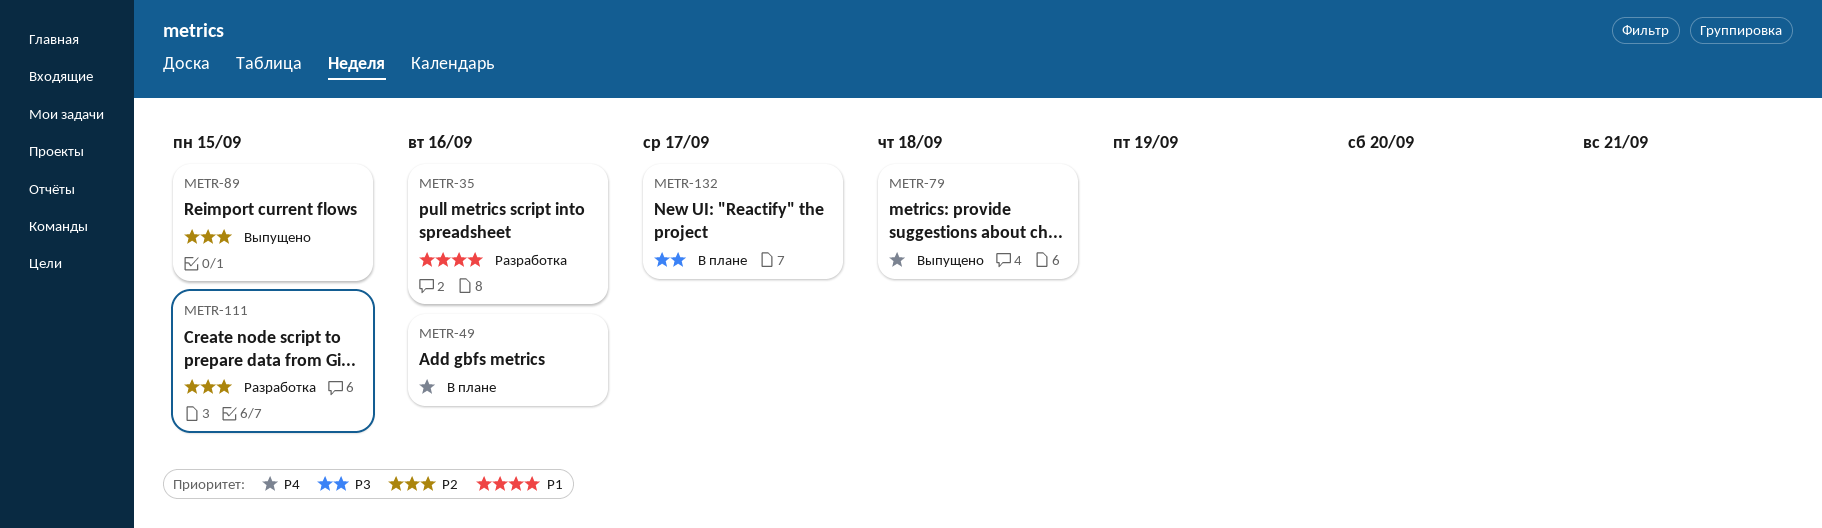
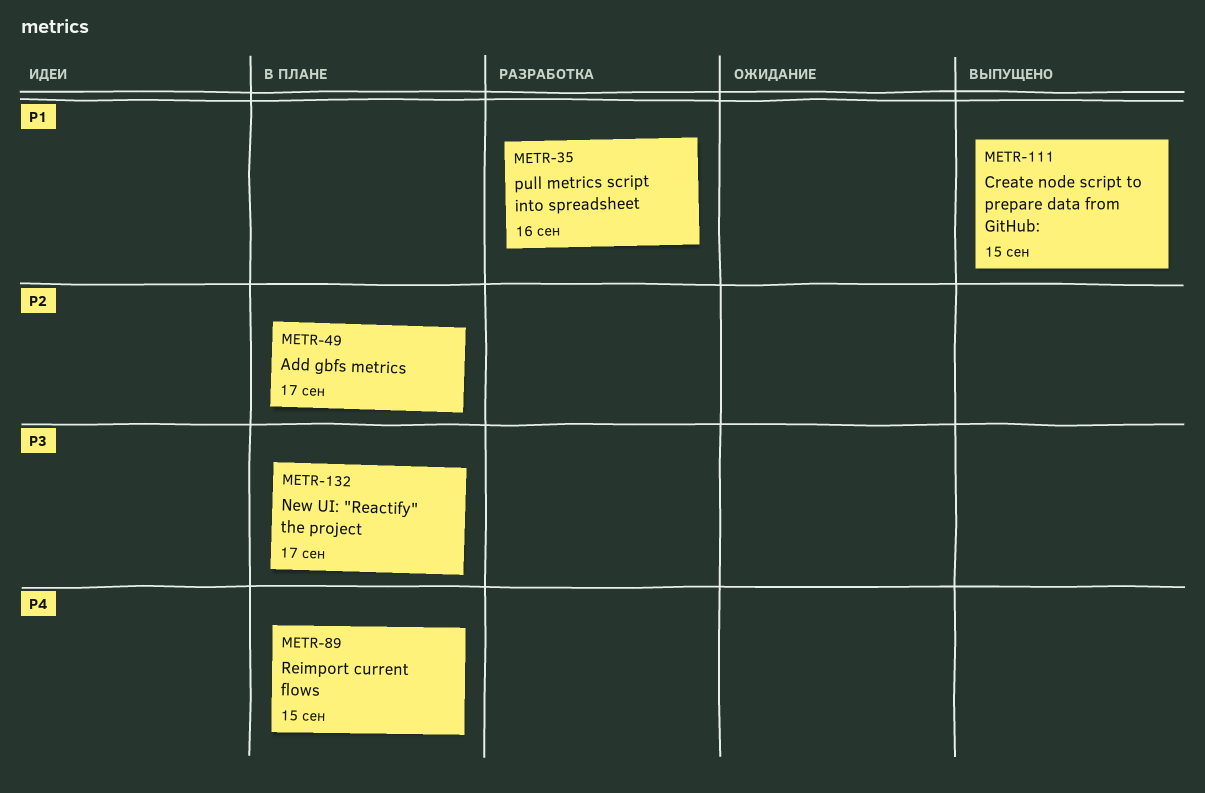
METR-49, priority: P4 -> P2
METR-49, due: Sep 16 -> Sep 17
METR-79: present -> none
METR-89, status: Выпущено -> В плане
METR-89, priority: P2 -> P4
METR-111, status: Разработка -> Выпущено
METR-111, priority: P2 -> P1

